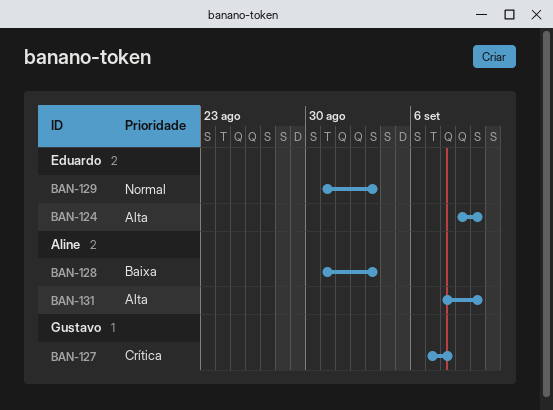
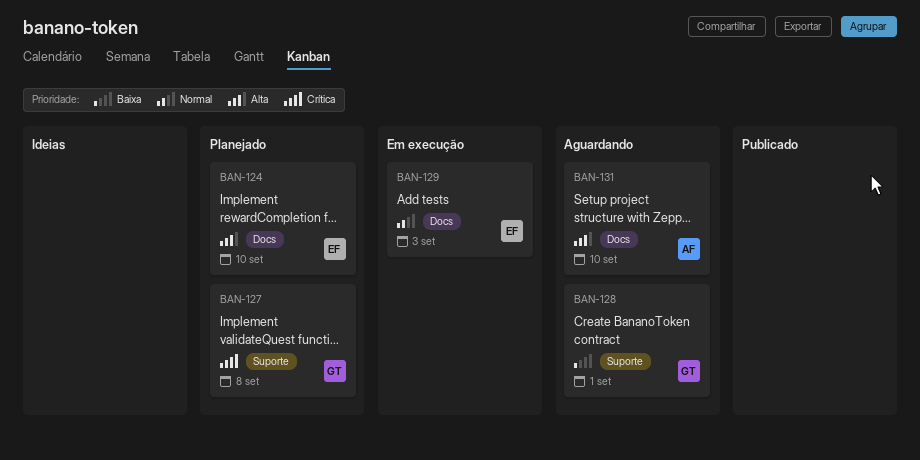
BAN-128, owner: Aline -> Gustavo
BAN-128, due: Sep 3 -> Sep 1

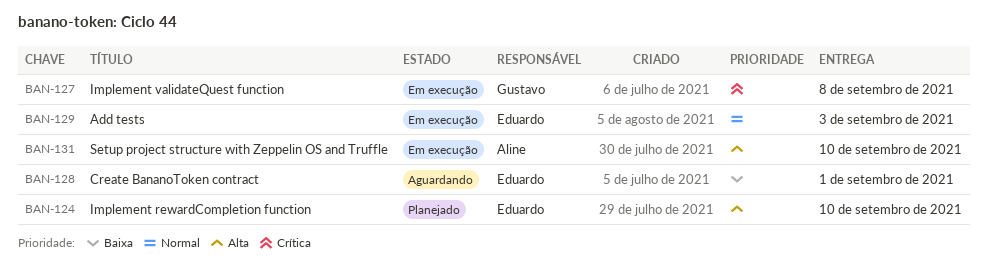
BAN-127, status: Planejado -> Em execução
BAN-128, owner: Gustavo -> Eduardo
BAN-131, status: Aguardando -> Em execução

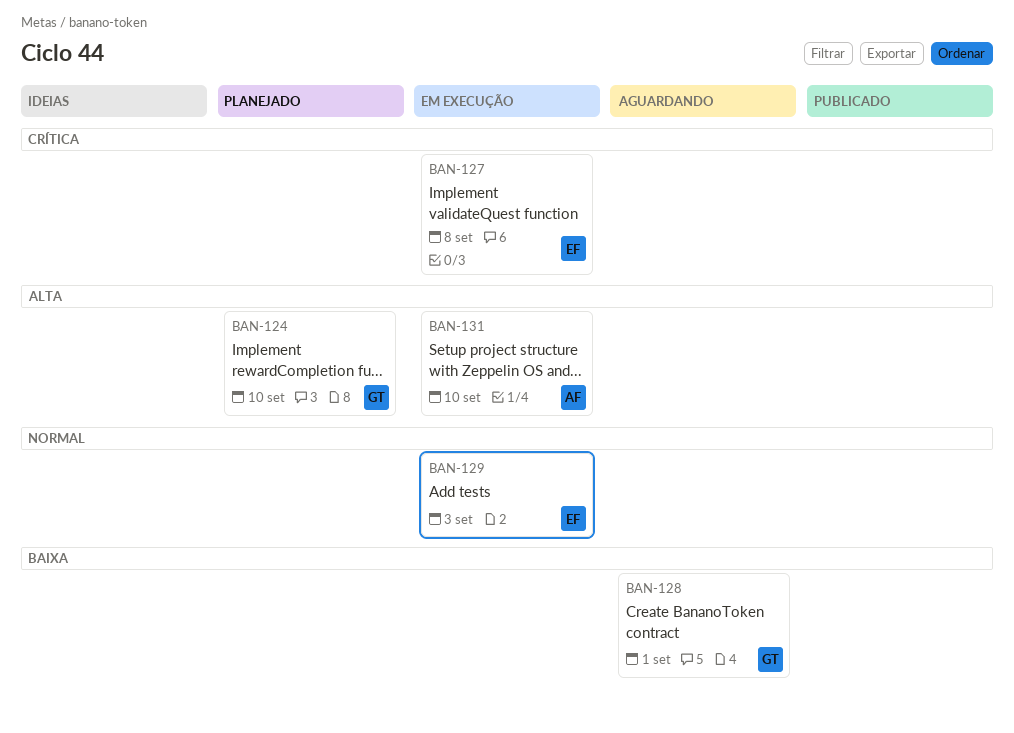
BAN-124, owner: Eduardo -> Gustavo
BAN-127, owner: Gustavo -> Eduardo
BAN-128, owner: Eduardo -> Gustavo

